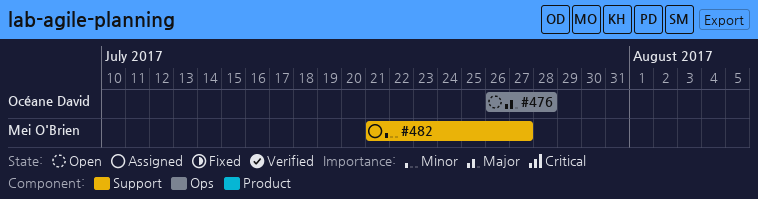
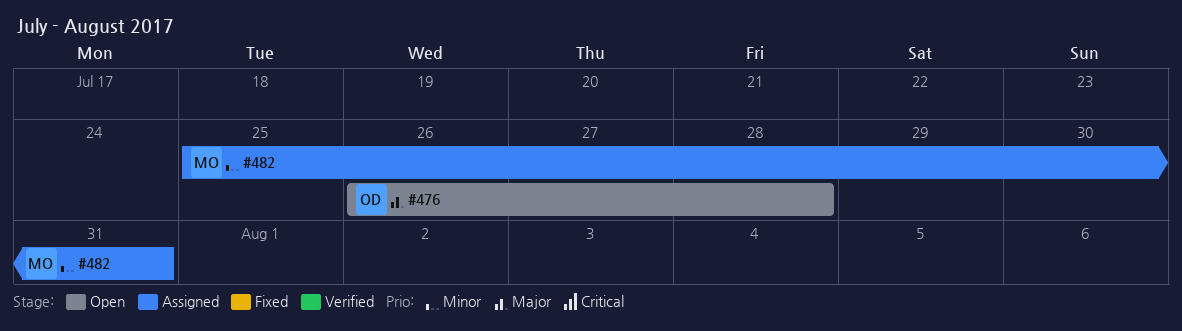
#482, start: Jul 21 -> Jul 25
#482, due: Jul 27 -> Jul 31

